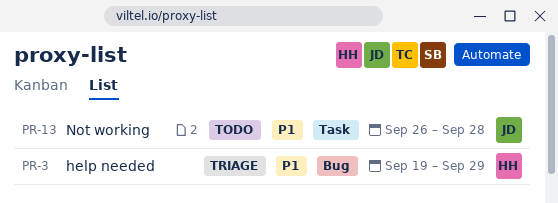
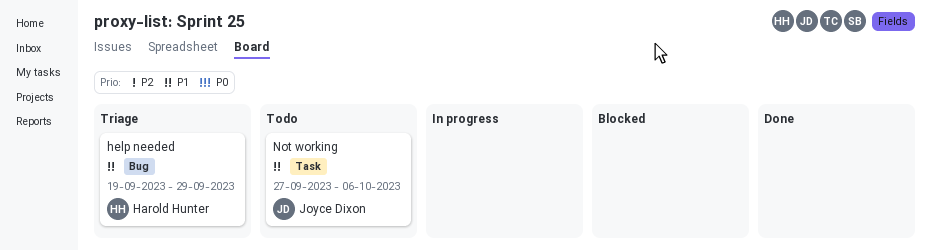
Not working, start: Sep 26 -> Sep 27
Not working, due: Sep 28 -> Oct 6

